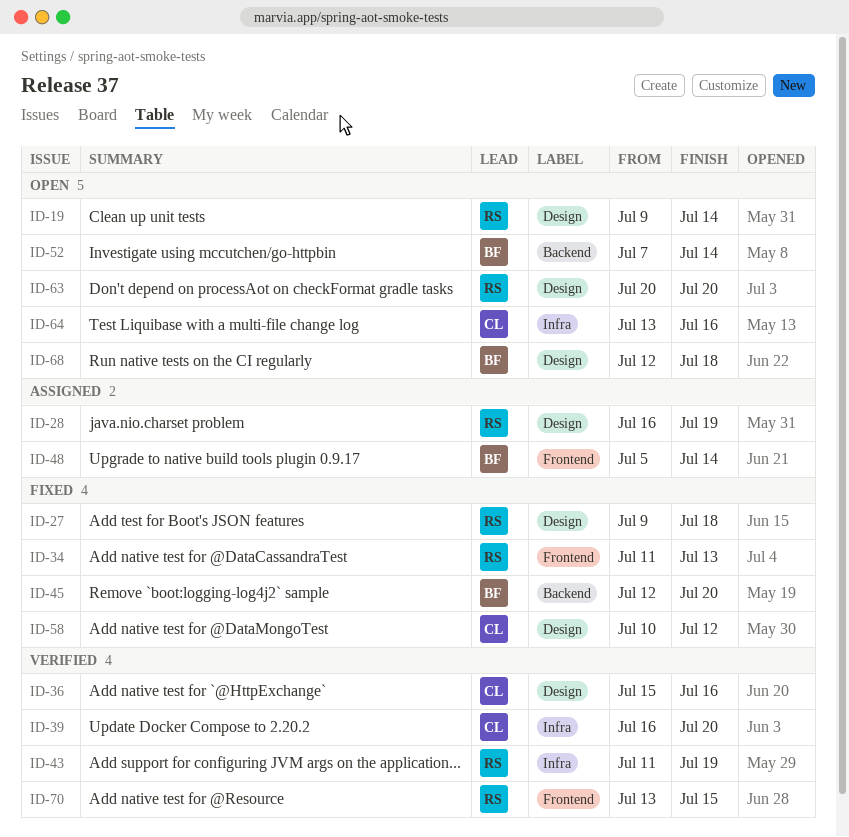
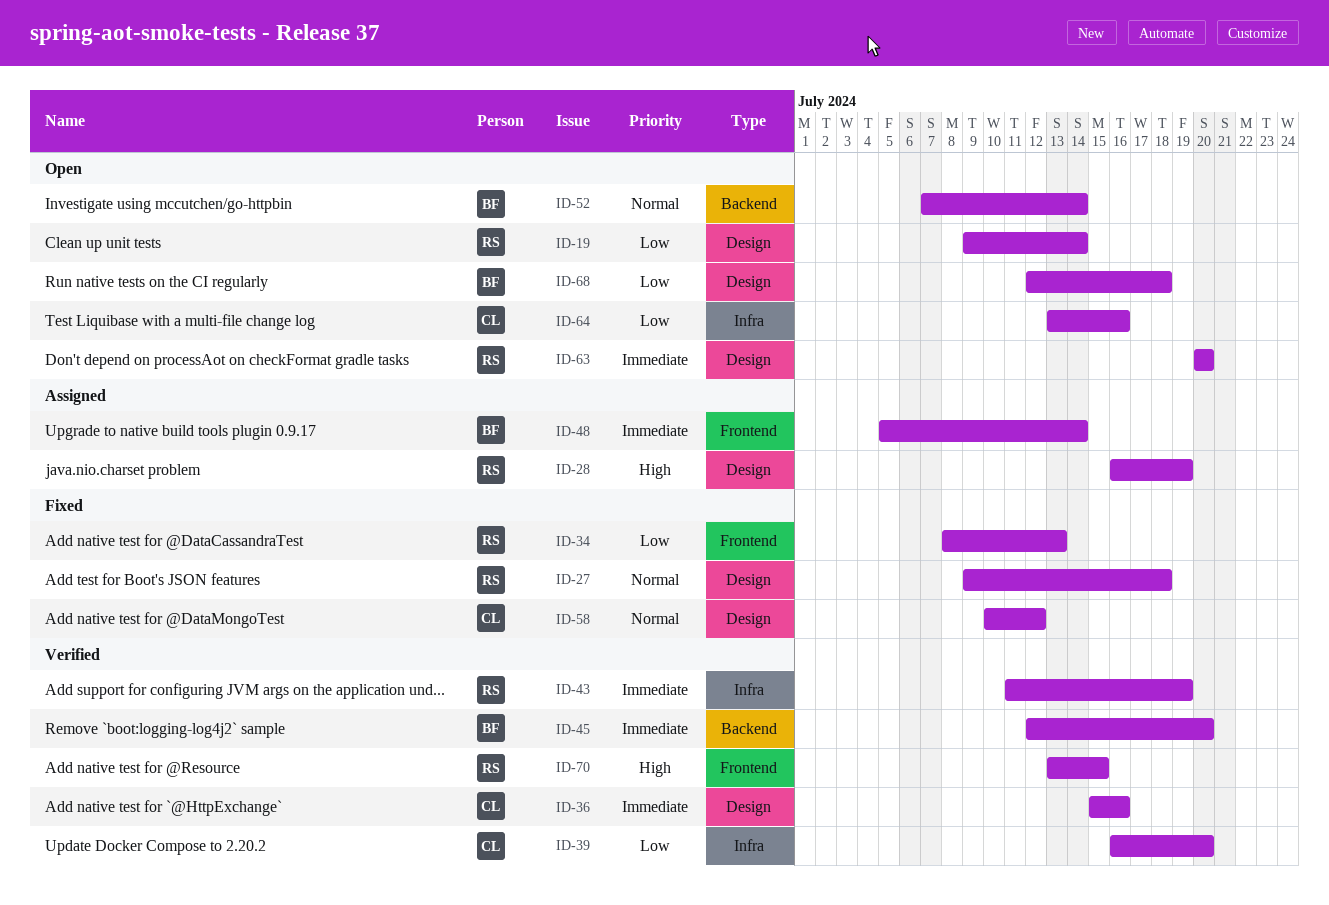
ID-34, start: Jul 11 -> Jul 8
ID-45, status: Fixed -> Verified

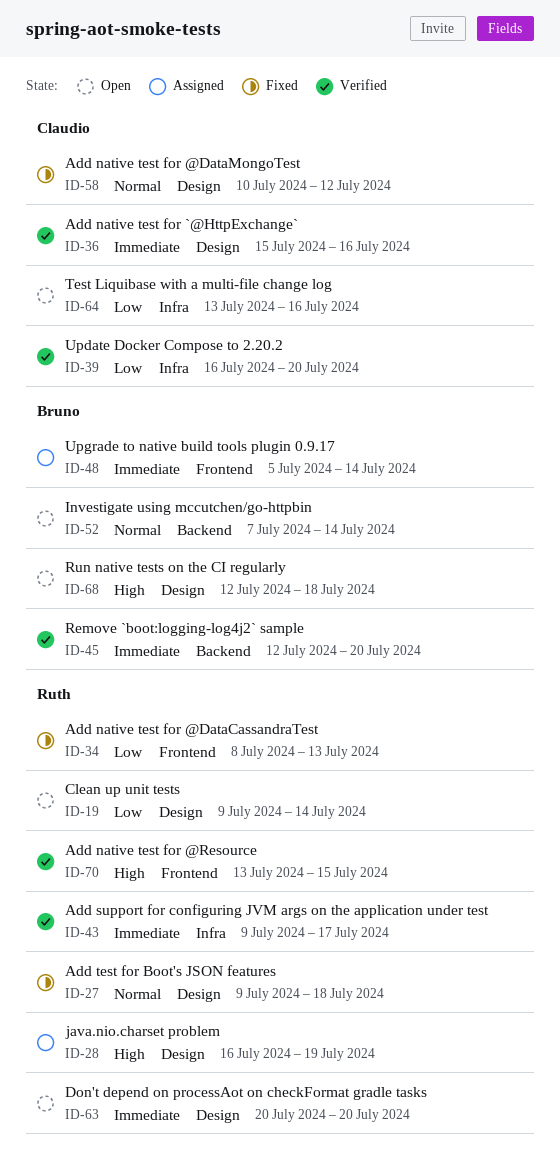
ID-43, start: Jul 11 -> Jul 9
ID-43, due: Jul 19 -> Jul 17
ID-68, priority: Low -> High

